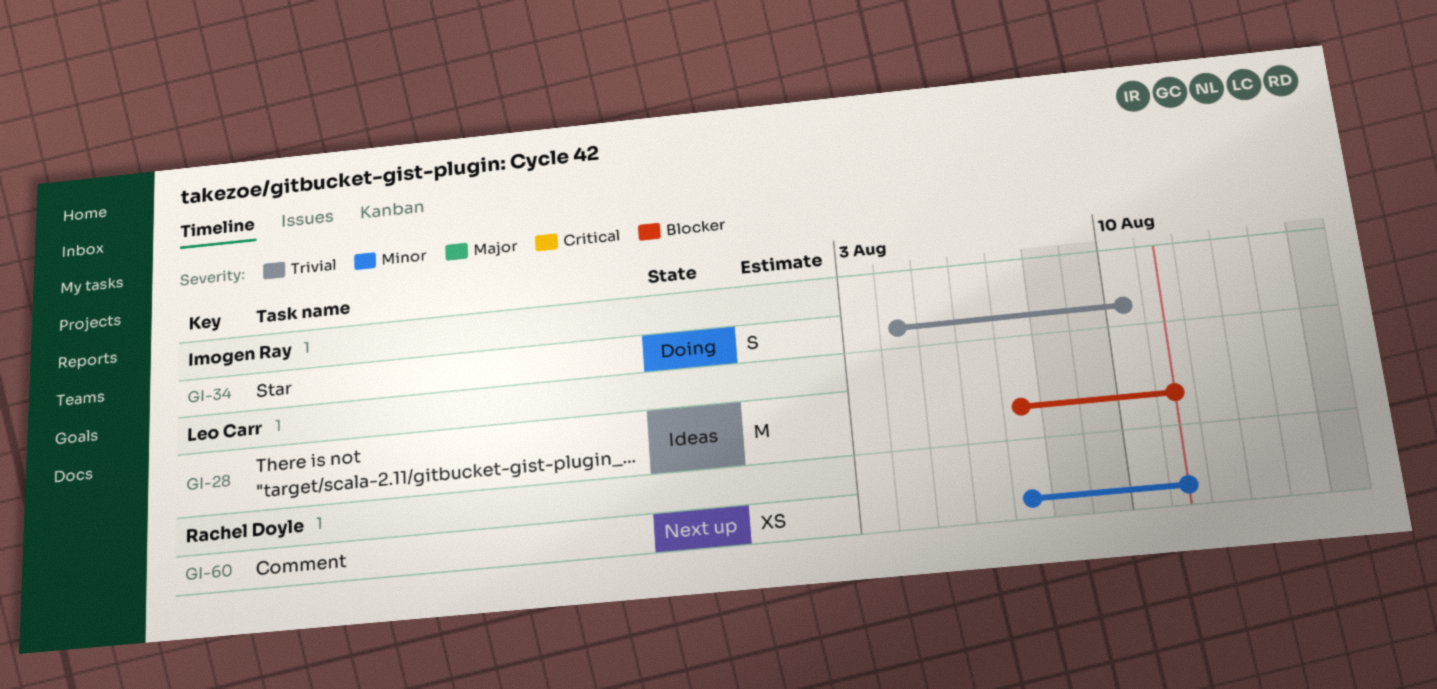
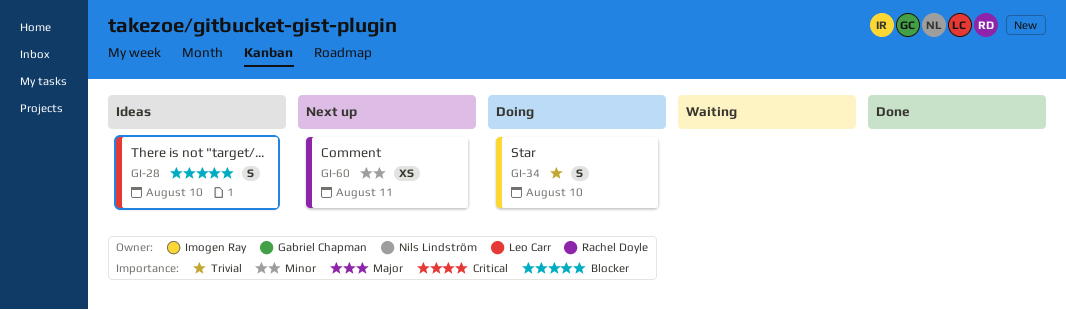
GI-28, estimate: M -> S
GI-28, due: Aug 11 -> Aug 10

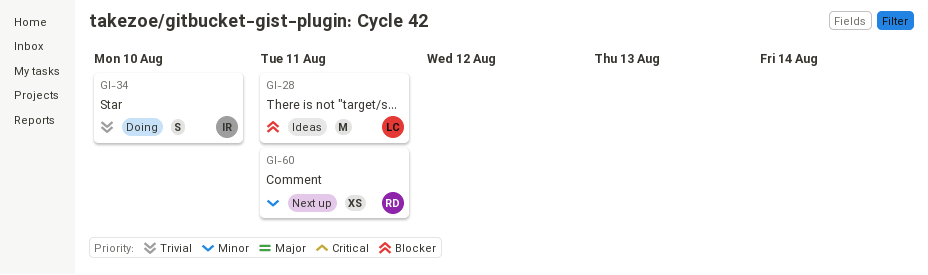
GI-28, estimate: S -> M
GI-28, due: Aug 10 -> Aug 11

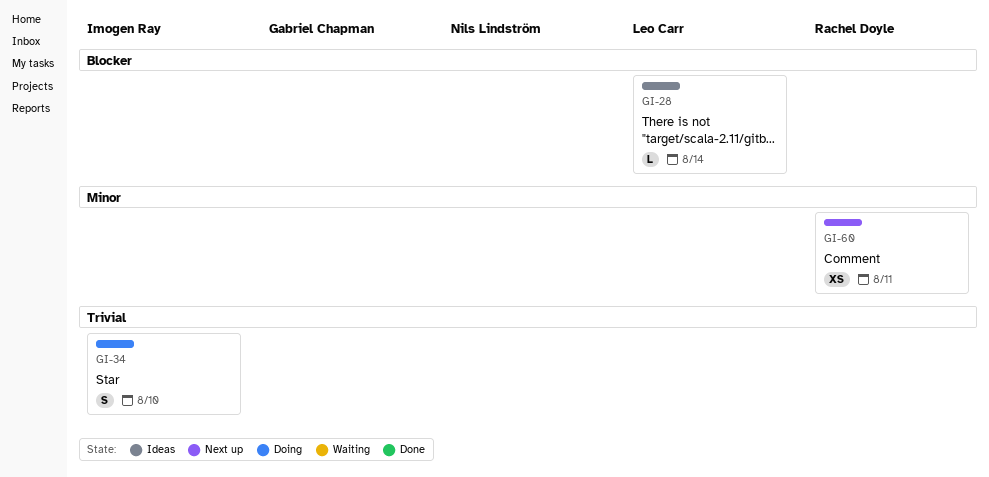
GI-28, estimate: M -> L
GI-28, due: Aug 11 -> Aug 14

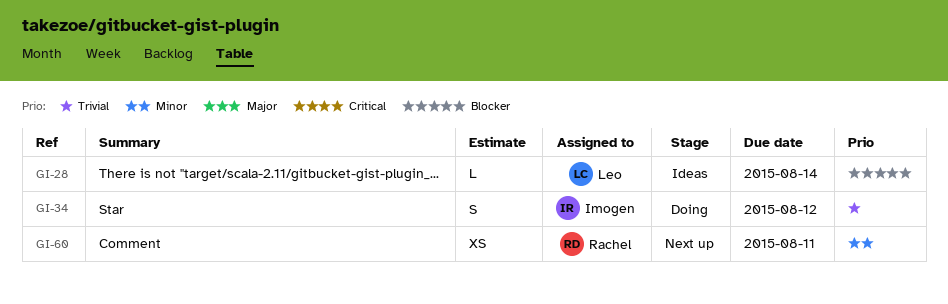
GI-34, due: Aug 10 -> Aug 12

